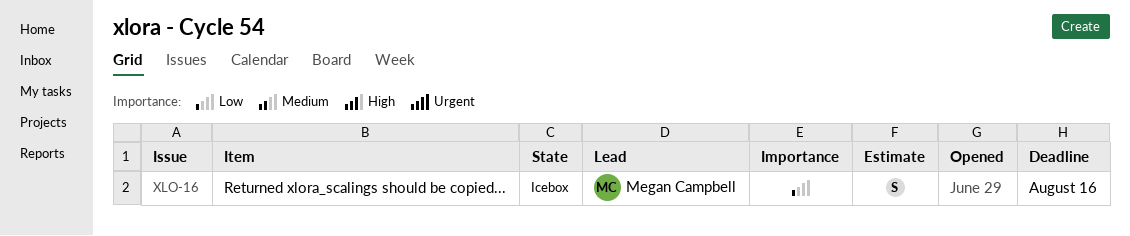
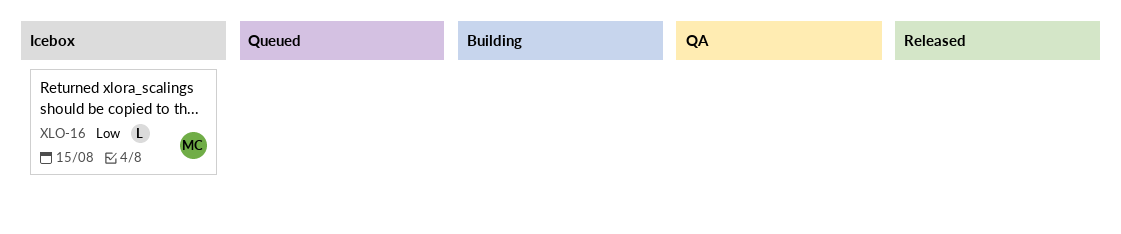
XLO-16, estimate: S -> L
XLO-16, due: Aug 16 -> Aug 15

